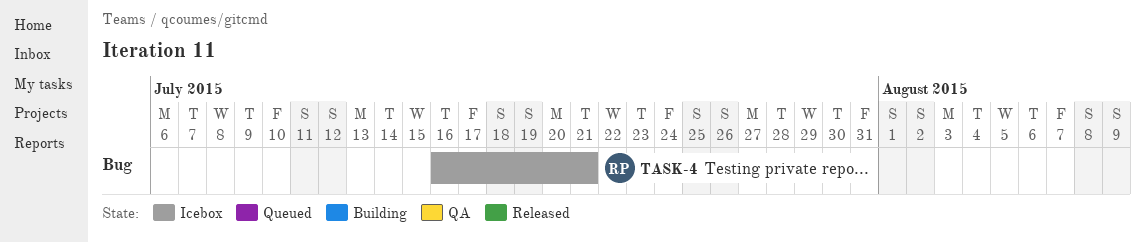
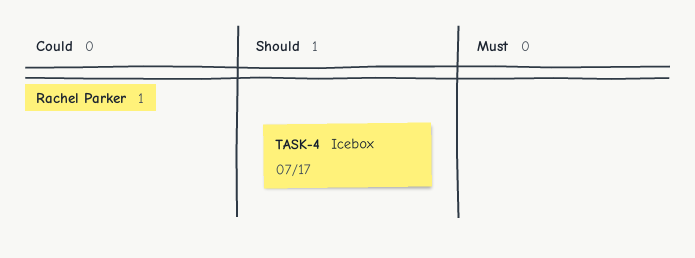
TASK-4, due: Jul 21 -> Jul 17

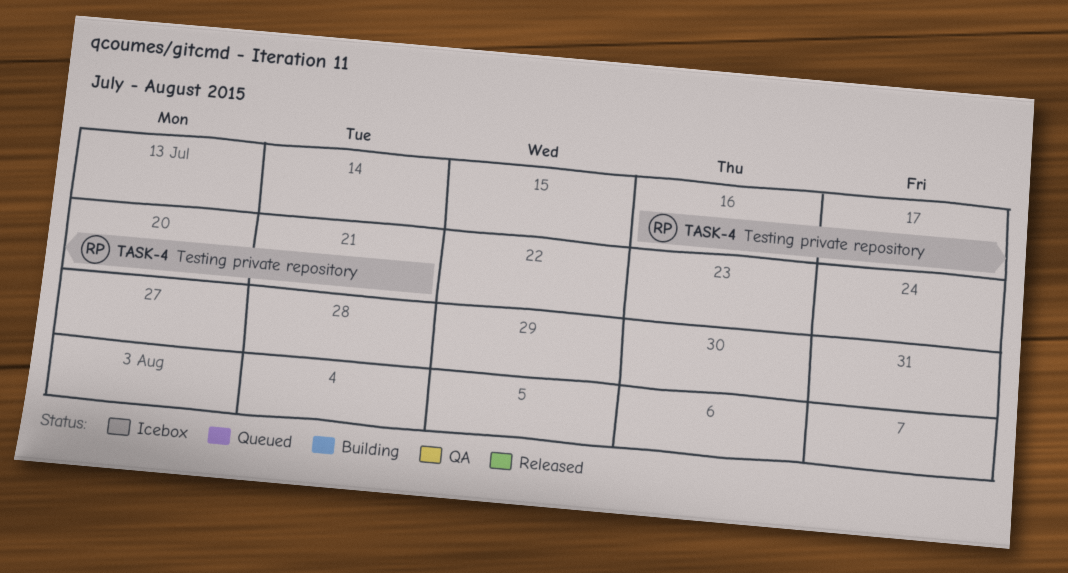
TASK-4, due: Jul 17 -> Jul 21

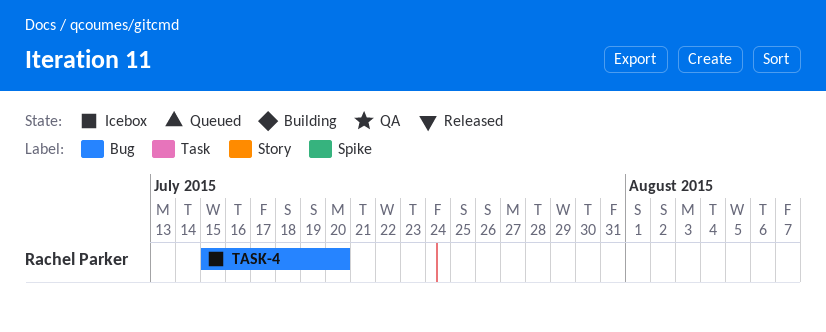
TASK-4, start: Jul 16 -> Jul 15
TASK-4, due: Jul 21 -> Jul 20

